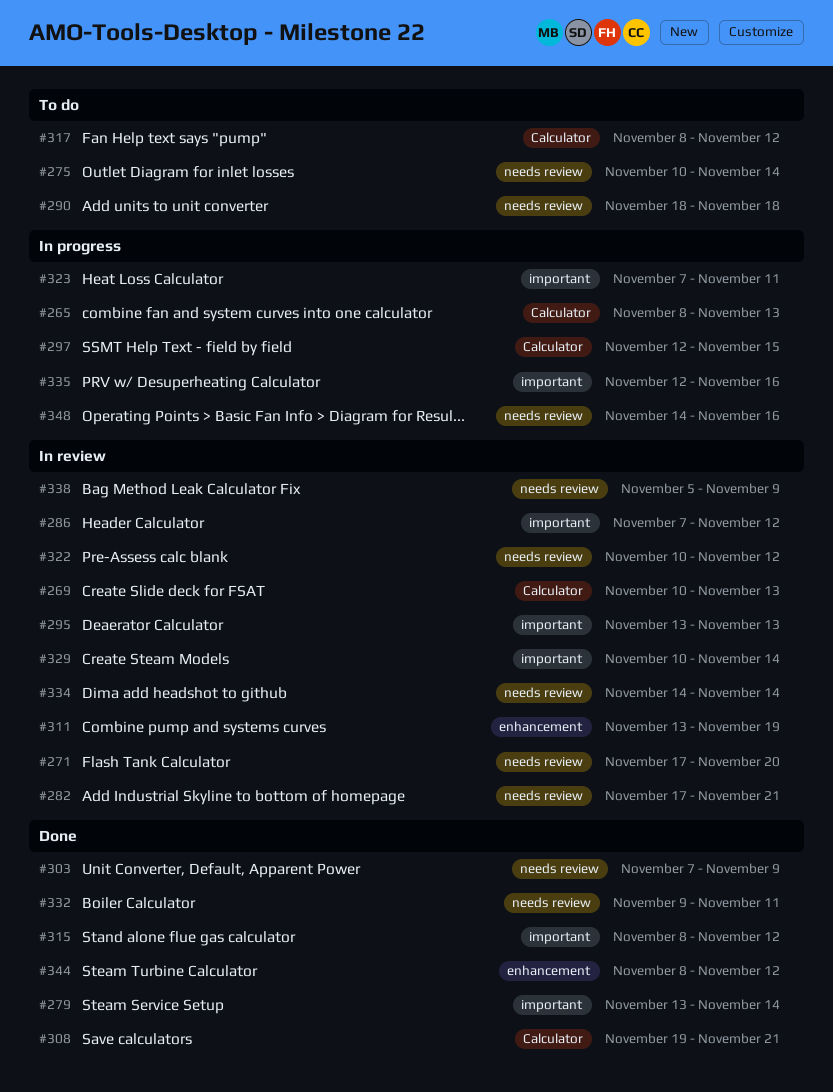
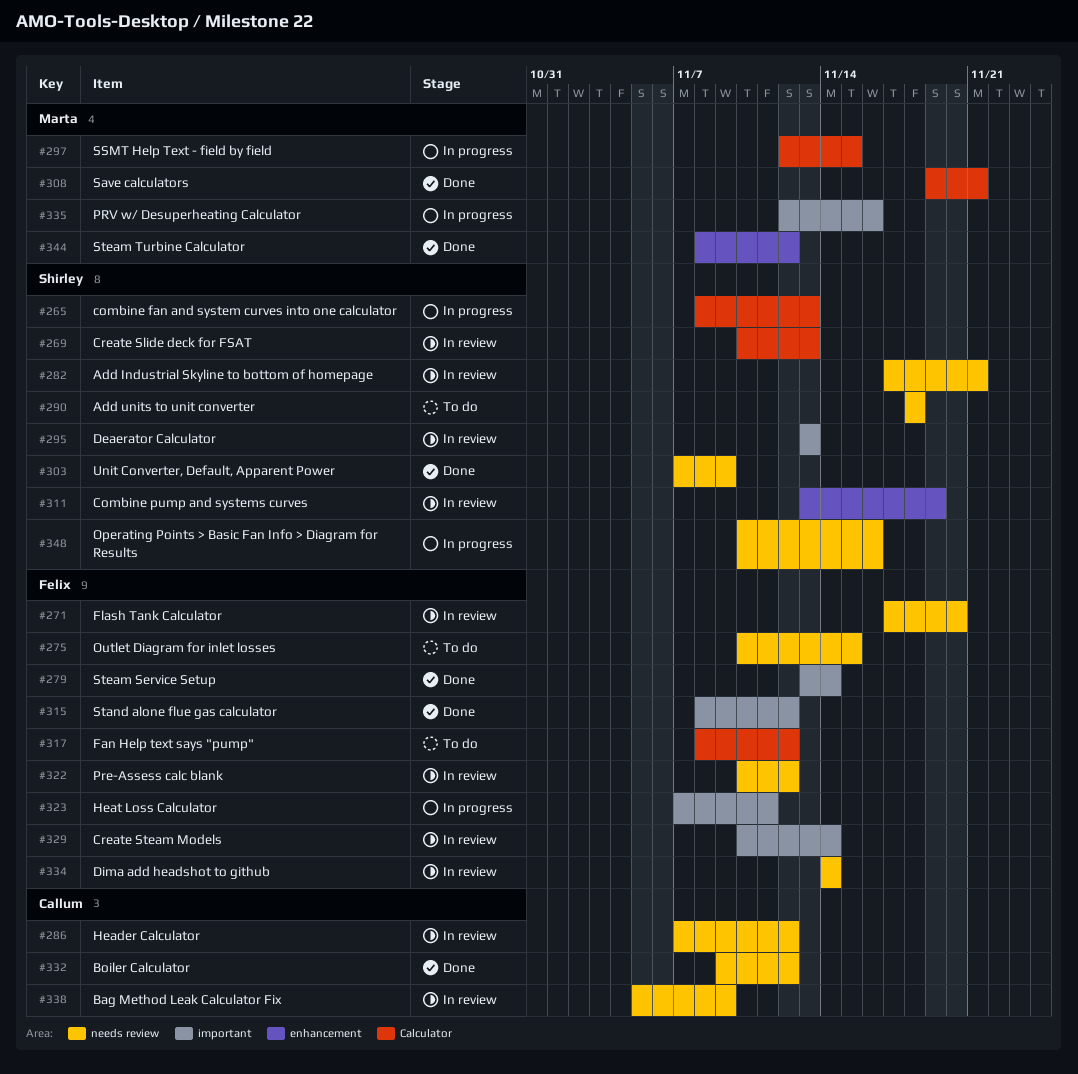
#275, due: Nov 14 -> Nov 15
#286, label: important -> needs review
#332, due: Nov 11 -> Nov 12
#348, start: Nov 14 -> Nov 10

